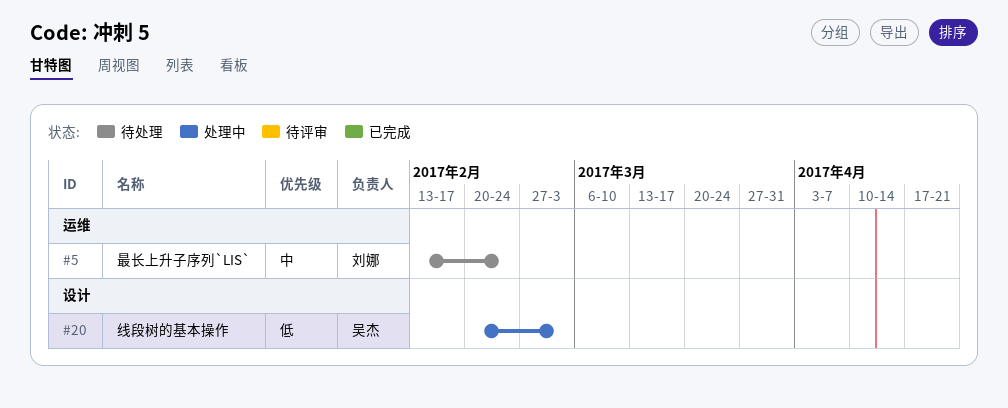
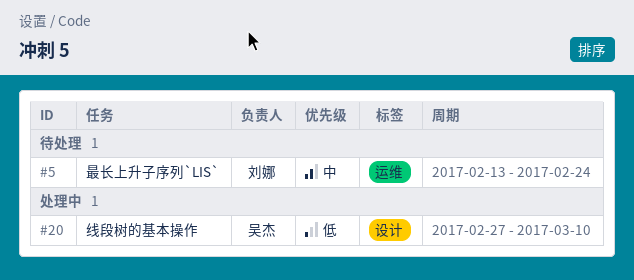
#20, start: Feb 20 -> Feb 27
#20, due: Mar 3 -> Mar 10

